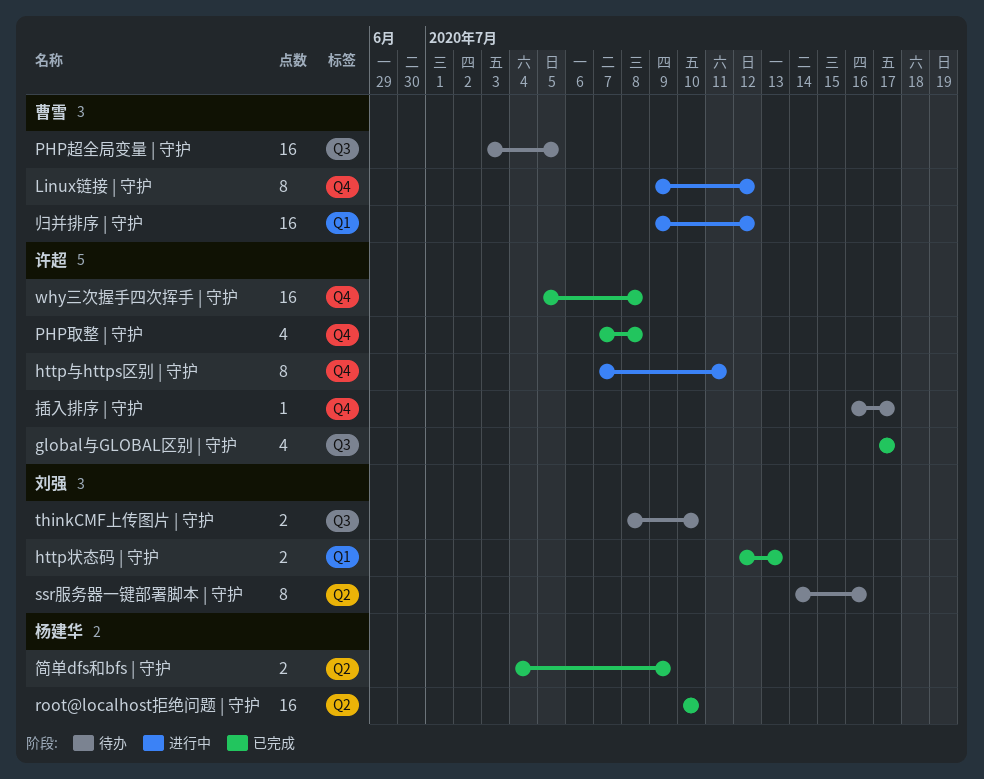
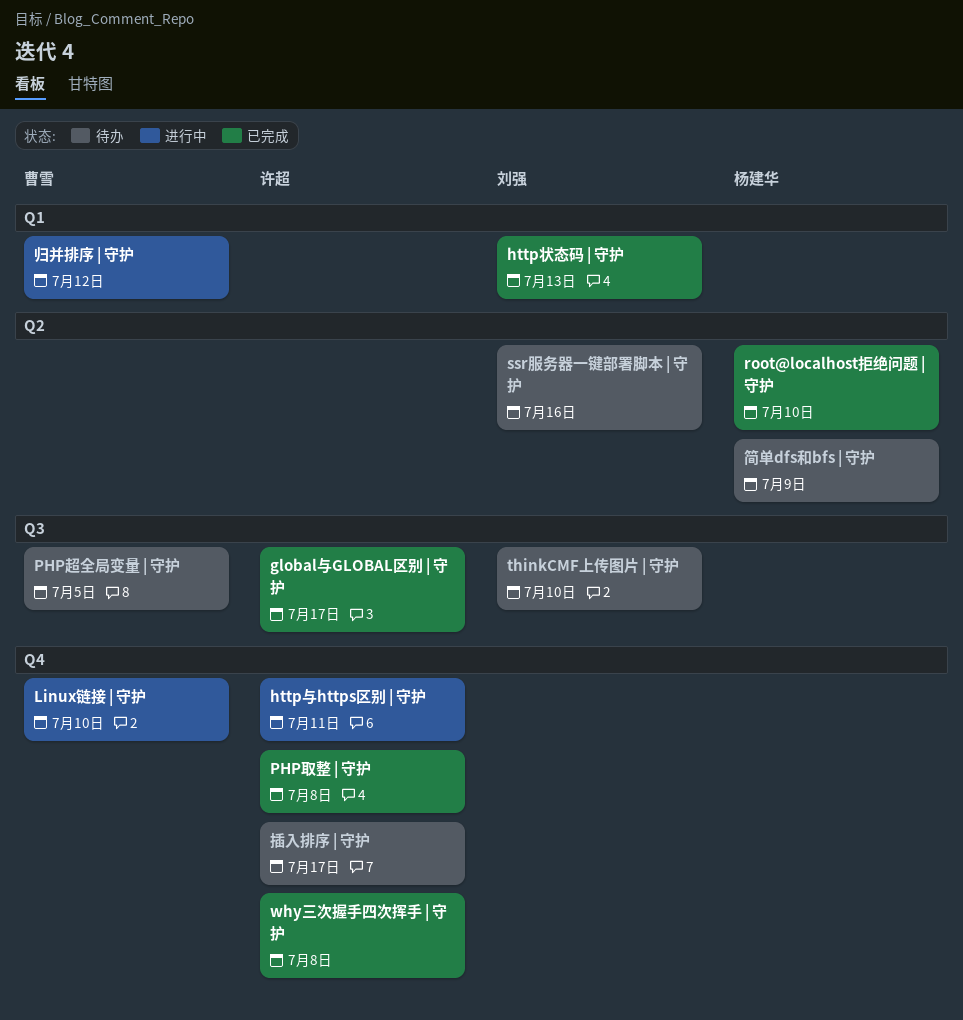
Linux链接 | 守护, due: Jul 12 -> Jul 10
简单dfs和bfs | 守护, status: 已完成 -> 待办

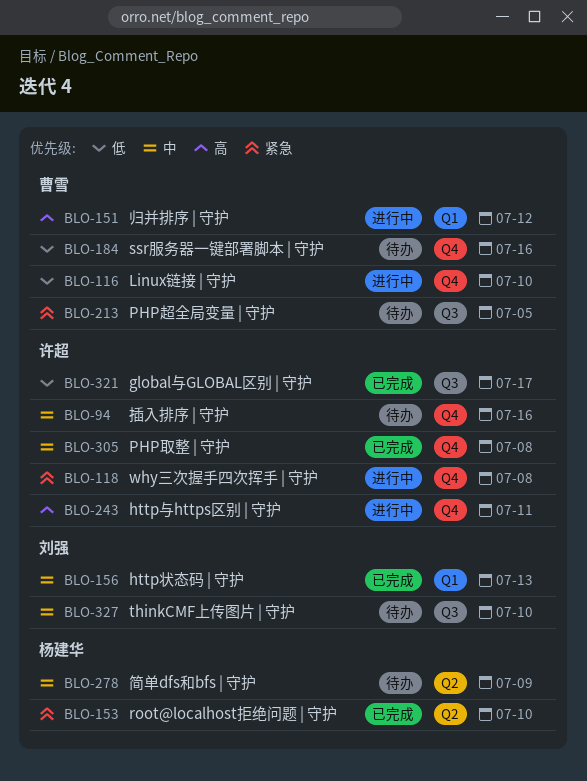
ssr服务器一键部署脚本 | 守护, owner: 刘强 -> 曹雪
ssr服务器一键部署脚本 | 守护, label: Q2 -> Q4
why三次握手四次挥手 | 守护, status: 已完成 -> 进行中
插入排序 | 守护, due: Jul 17 -> Jul 16

